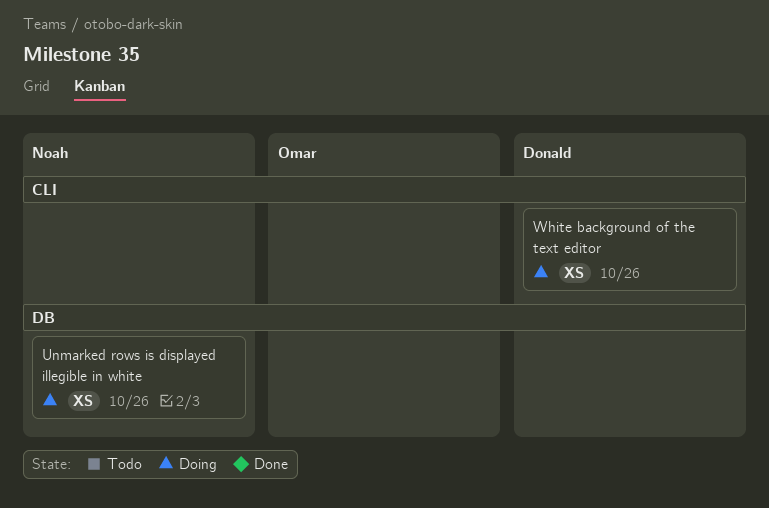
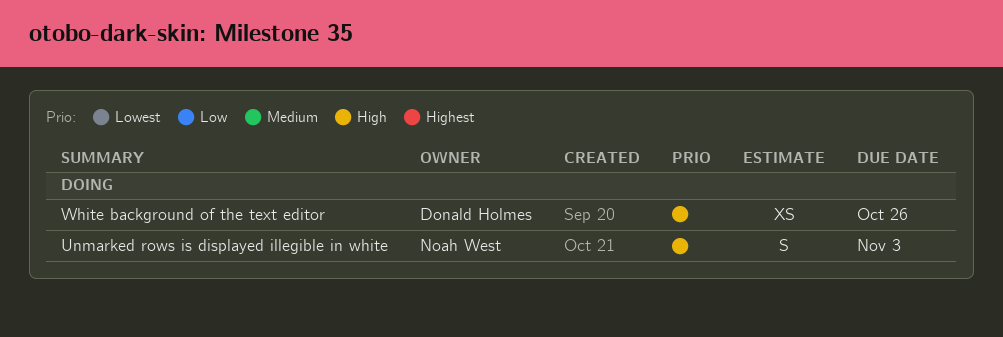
Unmarked rows is displayed illegible in white, estimate: XS -> S
Unmarked rows is displayed illegible in white, due: Oct 26 -> Nov 3

